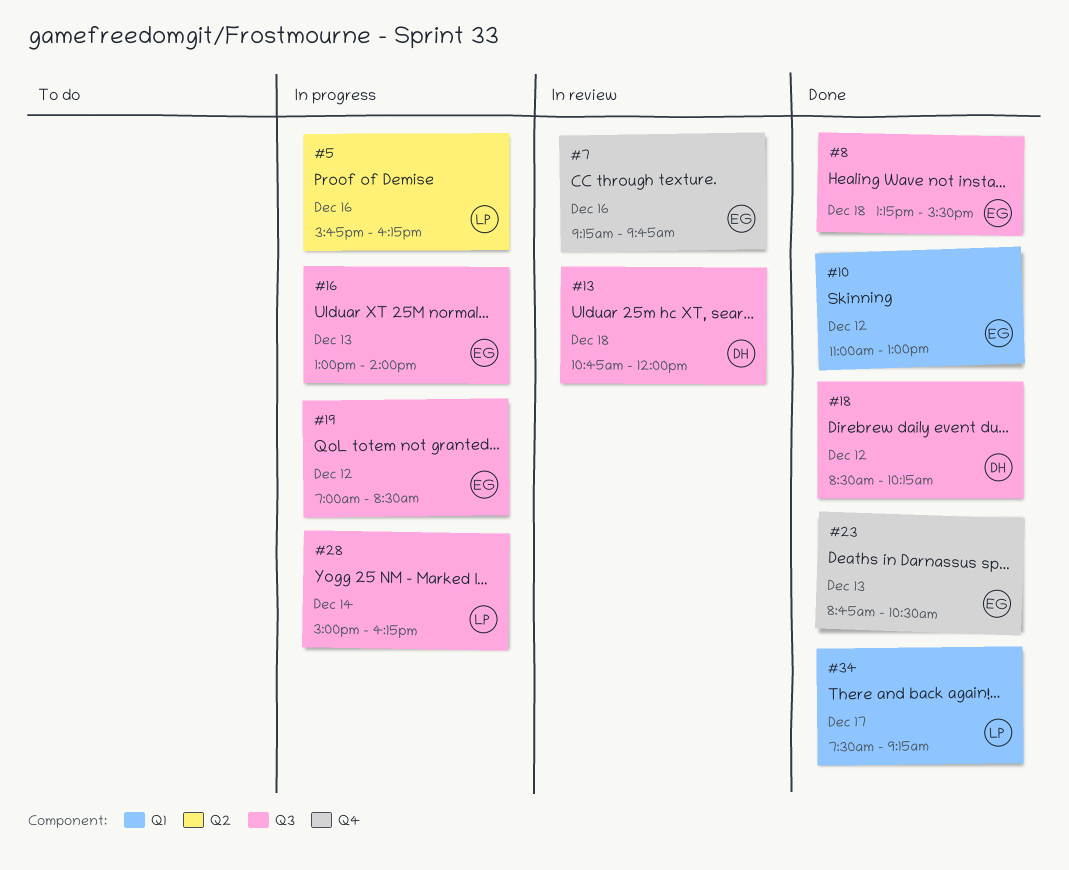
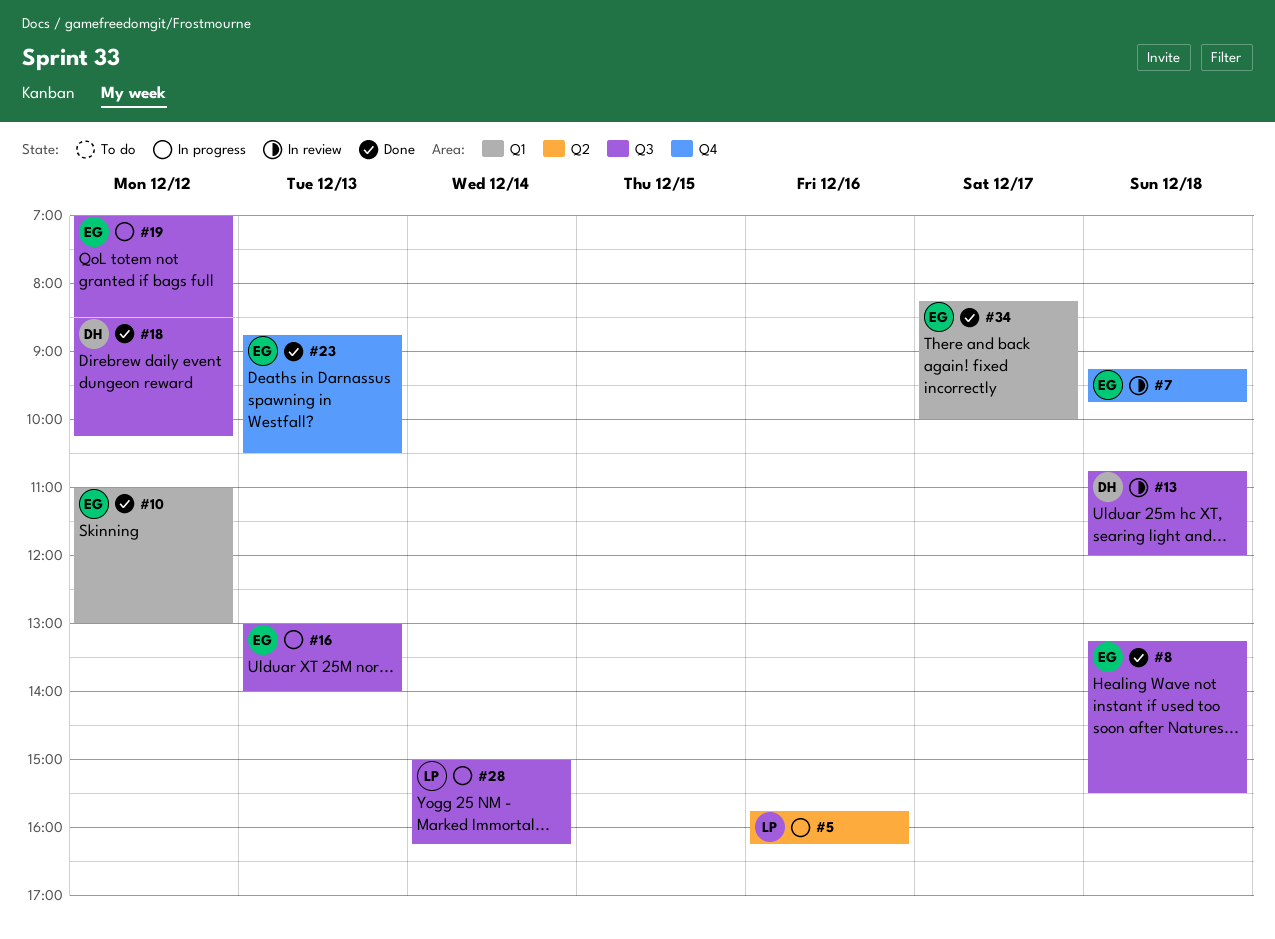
#7, day: Dec 16 -> Dec 18
#34, owner: LP -> EG
#34, begins: 07:30 -> 08:15
#34, ends: 09:15 -> 10:00

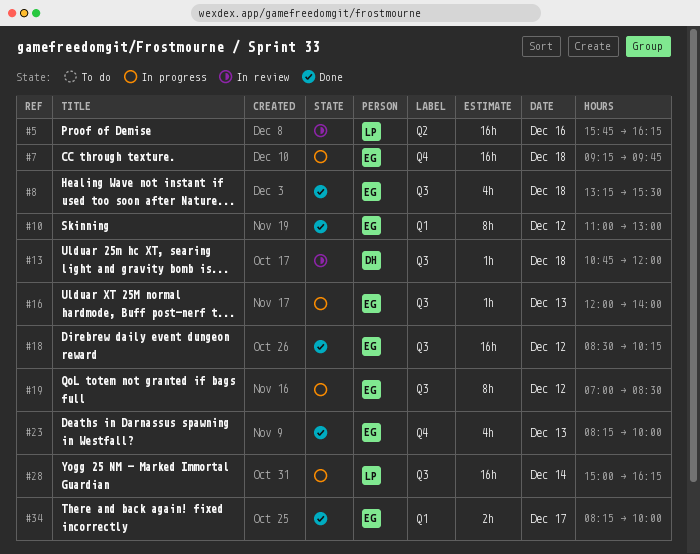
#5, status: In progress -> In review
#7, status: In review -> In progress
#16, begins: 13:00 -> 12:00
#18, owner: DH -> EG
#23, begins: 08:45 -> 08:15
#23, ends: 10:30 -> 10:00

